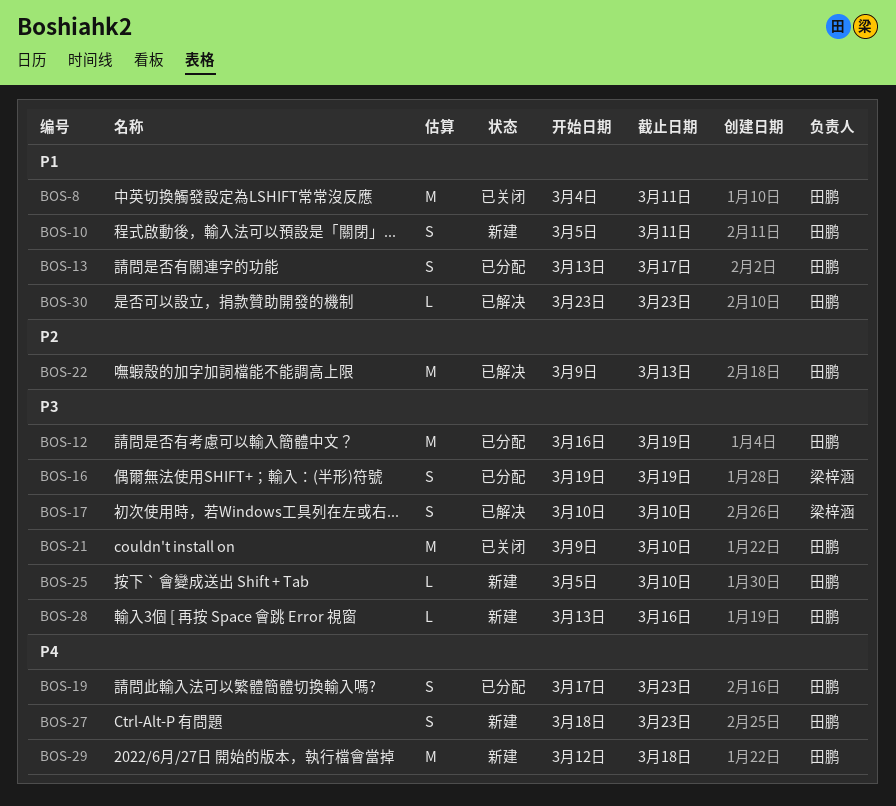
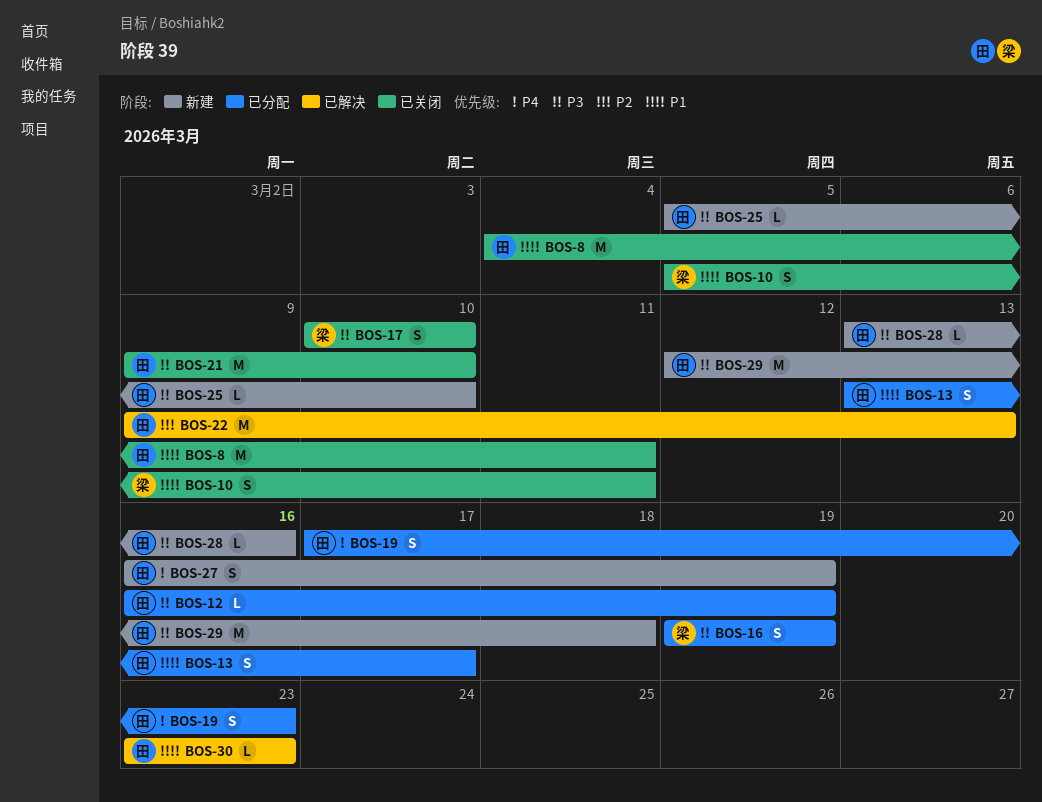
BOS-10, status: 新建 -> 已关闭
BOS-10, owner: 田鹏 -> 梁梓涵
BOS-12, estimate: M -> L
BOS-17, status: 已解决 -> 已关闭
BOS-27, start: Mar 18 -> Mar 16
BOS-27, due: Mar 23 -> Mar 19
BOS-29, priority: P4 -> P3

